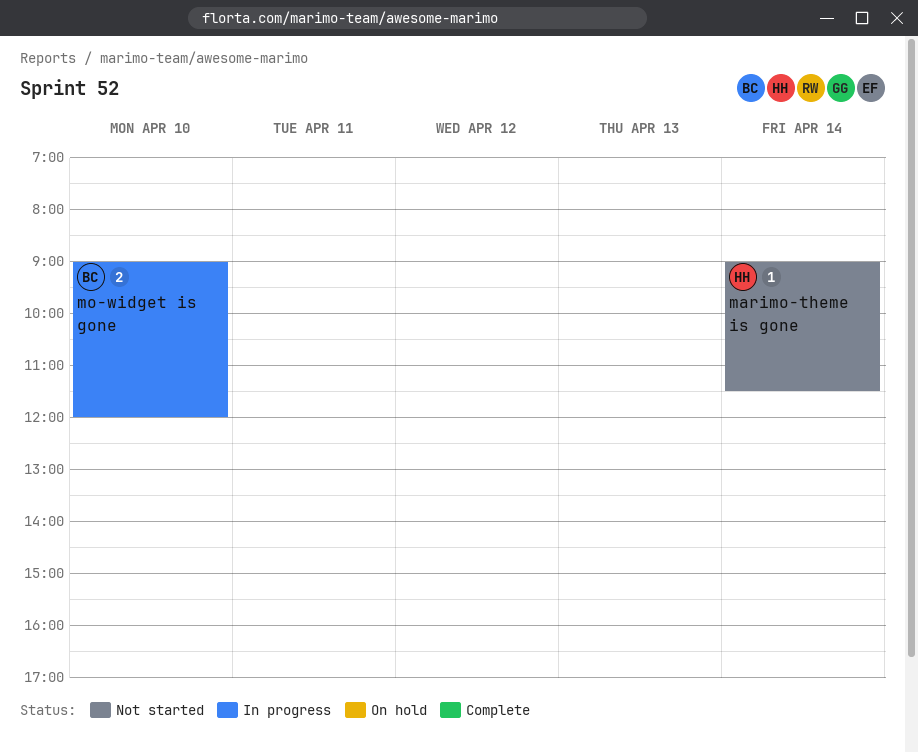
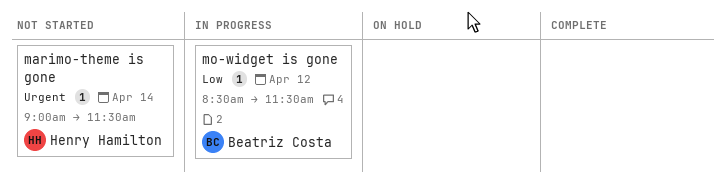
mo-widget is gone, estimate: 2 -> 1
mo-widget is gone, day: Apr 10 -> Apr 12
mo-widget is gone, begins: 09:00 -> 08:30
mo-widget is gone, ends: 12:00 -> 11:30

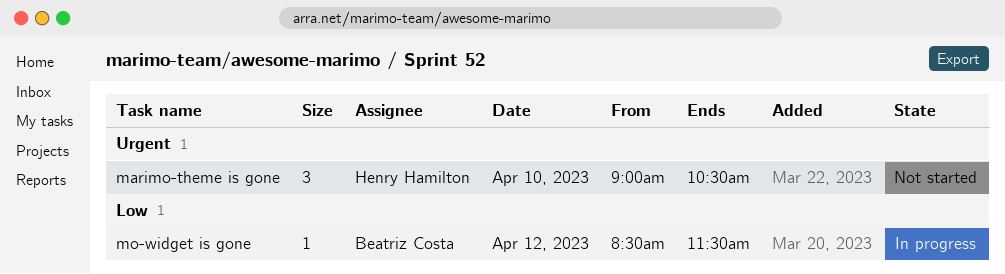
marimo-theme is gone, estimate: 1 -> 3
marimo-theme is gone, day: Apr 14 -> Apr 10
marimo-theme is gone, ends: 11:30 -> 10:30

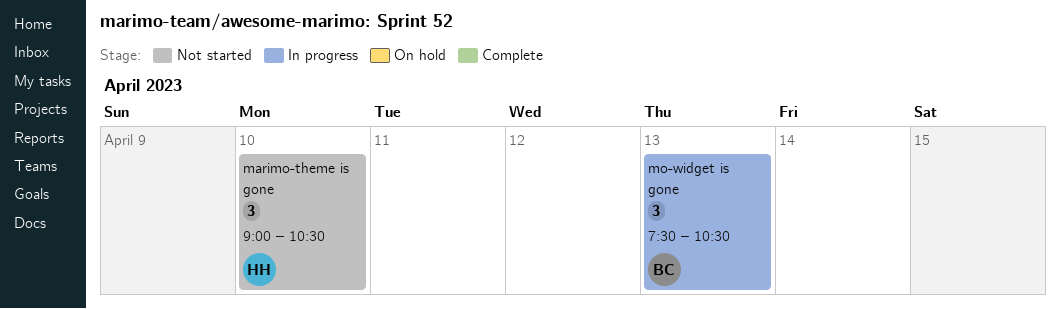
mo-widget is gone, estimate: 1 -> 3
mo-widget is gone, day: Apr 12 -> Apr 13
mo-widget is gone, begins: 08:30 -> 07:30
mo-widget is gone, ends: 11:30 -> 10:30

